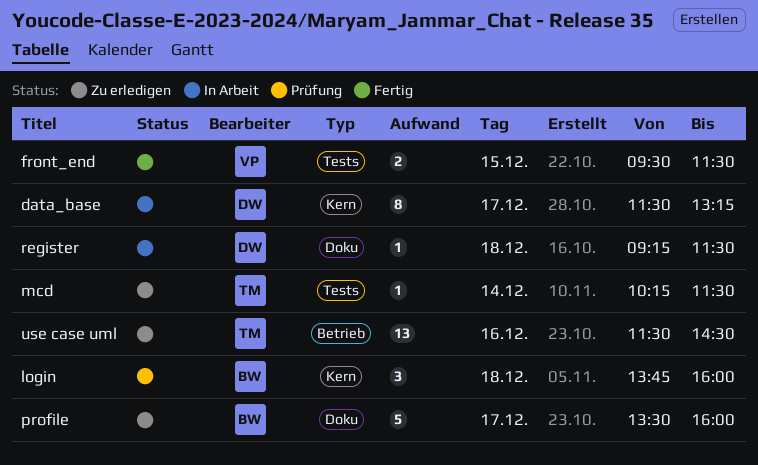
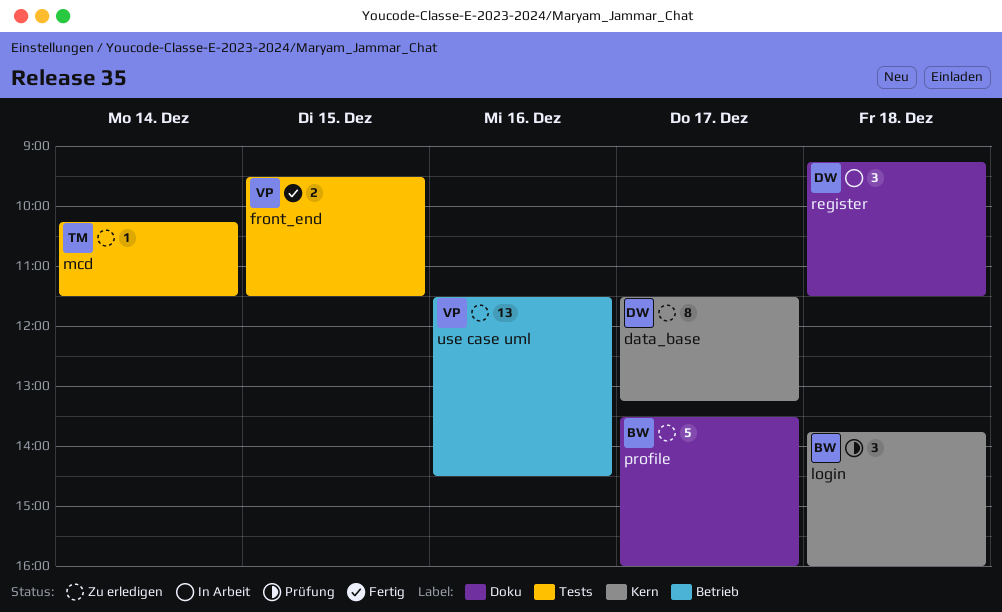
data_base, status: In Arbeit -> Zu erledigen
register, estimate: 1 -> 3
use case uml, owner: TM -> VP

